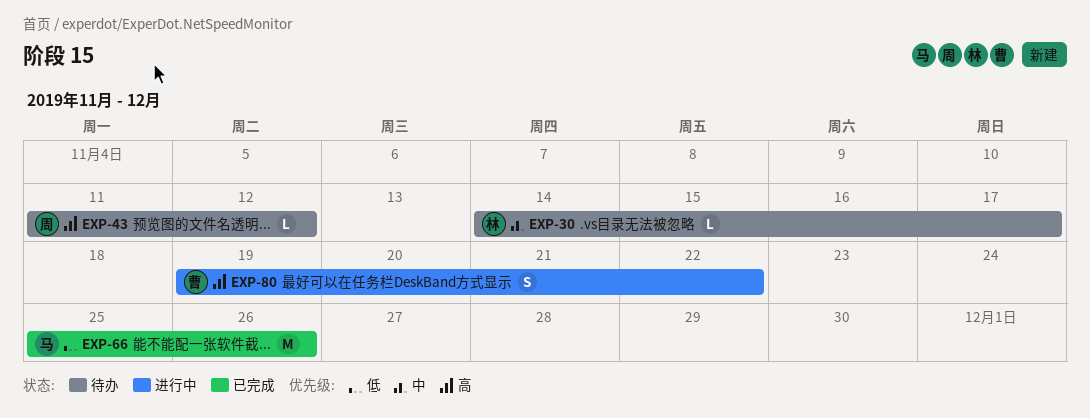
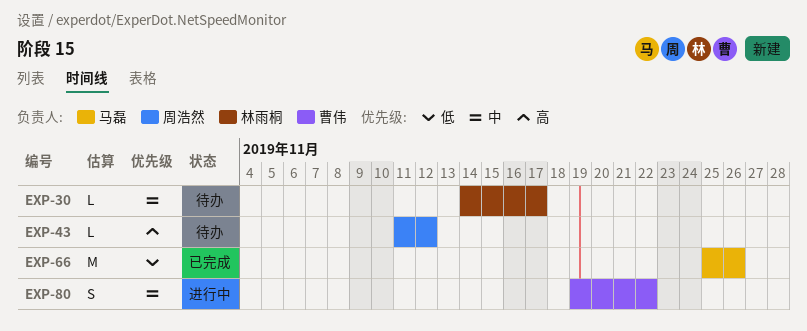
EXP-80, priority: 高 -> 中

